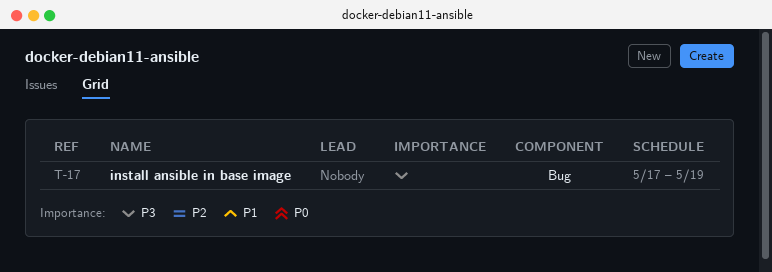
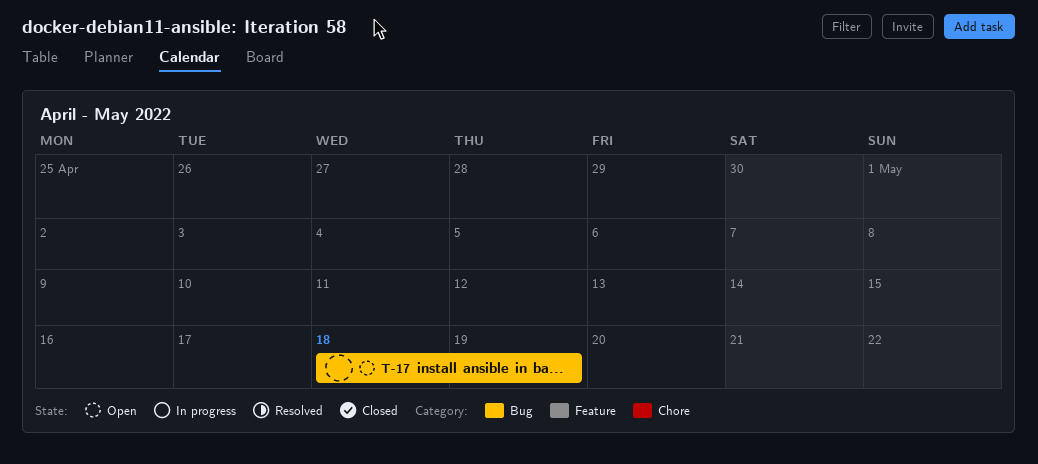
T-17, start: May 17 -> May 18

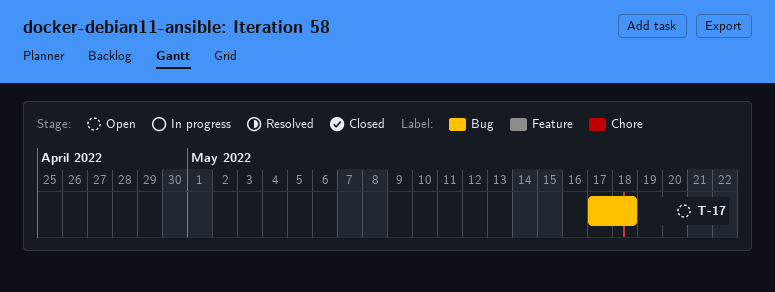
T-17, start: May 18 -> May 17
T-17, due: May 19 -> May 18

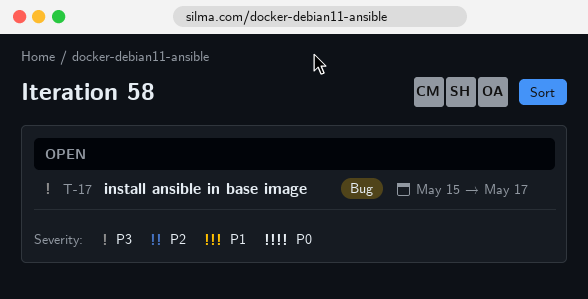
T-17, start: May 17 -> May 15
T-17, due: May 18 -> May 17

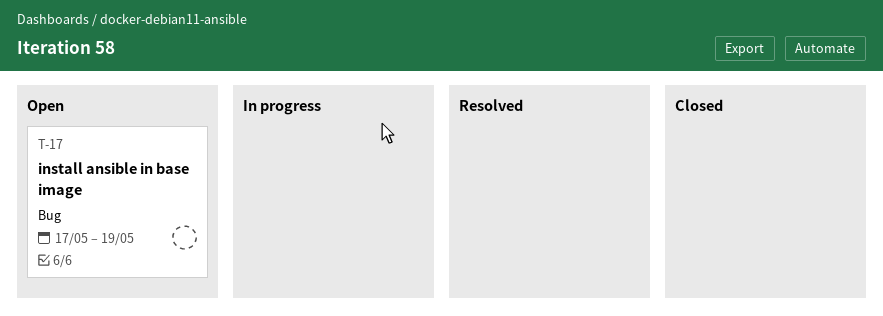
T-17, start: May 15 -> May 17
T-17, due: May 17 -> May 19

